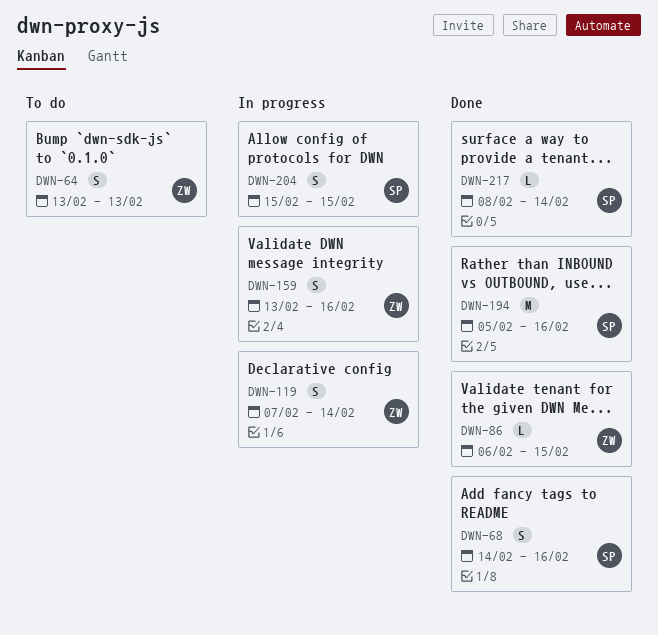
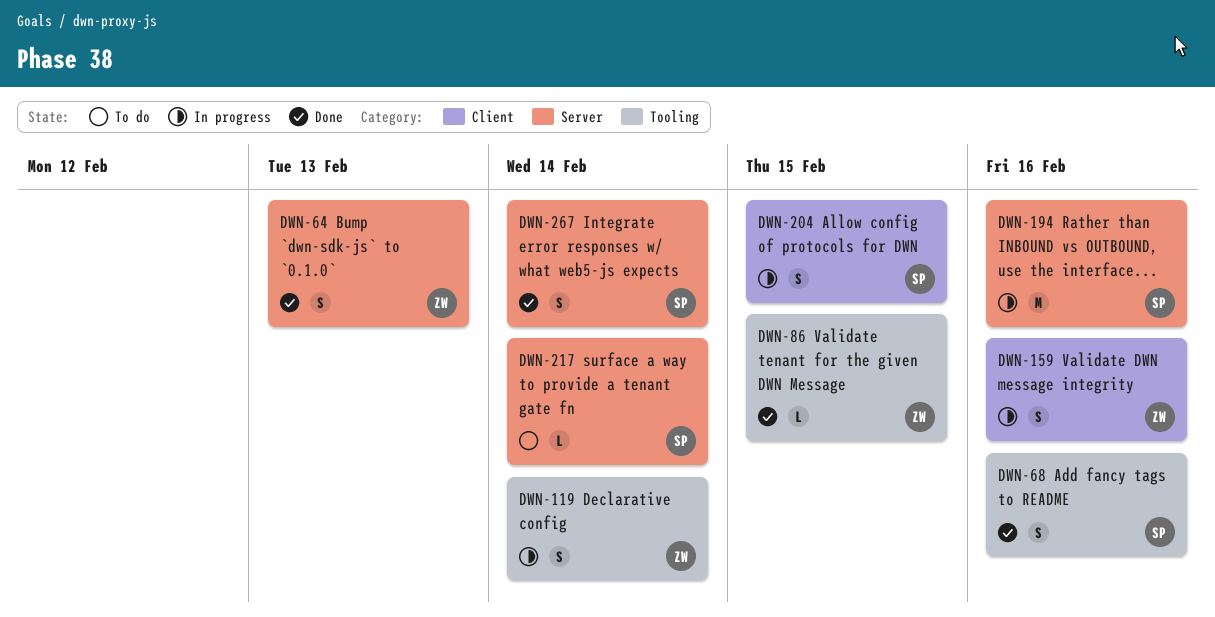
DWN-64, status: To do -> Done
DWN-194, status: Done -> In progress
DWN-217, status: Done -> To do
DWN-267: none -> present

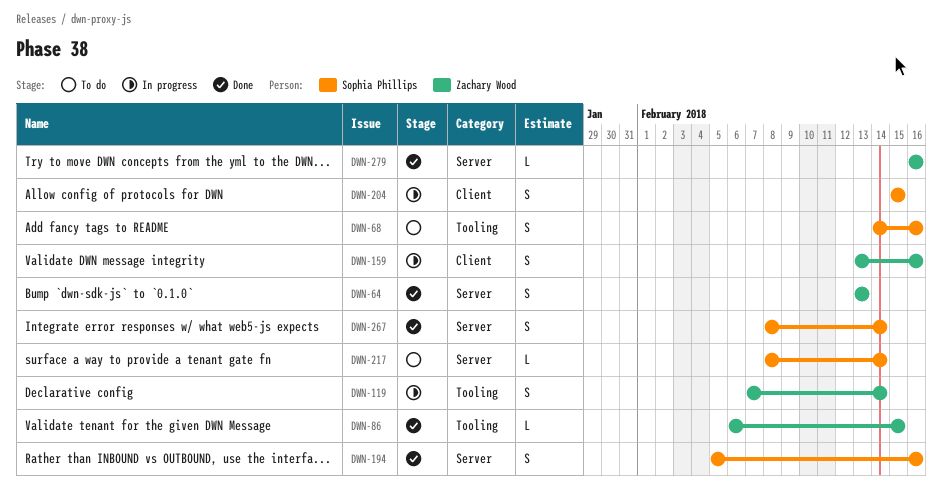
DWN-68, status: Done -> To do
DWN-194, status: In progress -> Done
DWN-194, estimate: M -> S
DWN-279: none -> present

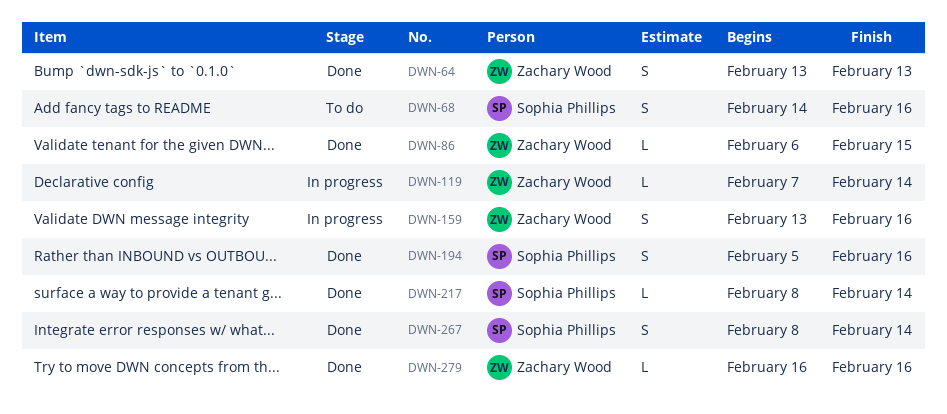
DWN-119, estimate: S -> L
DWN-204: present -> none
DWN-217, status: To do -> Done

